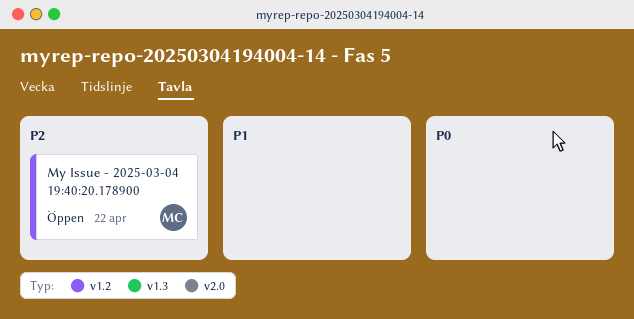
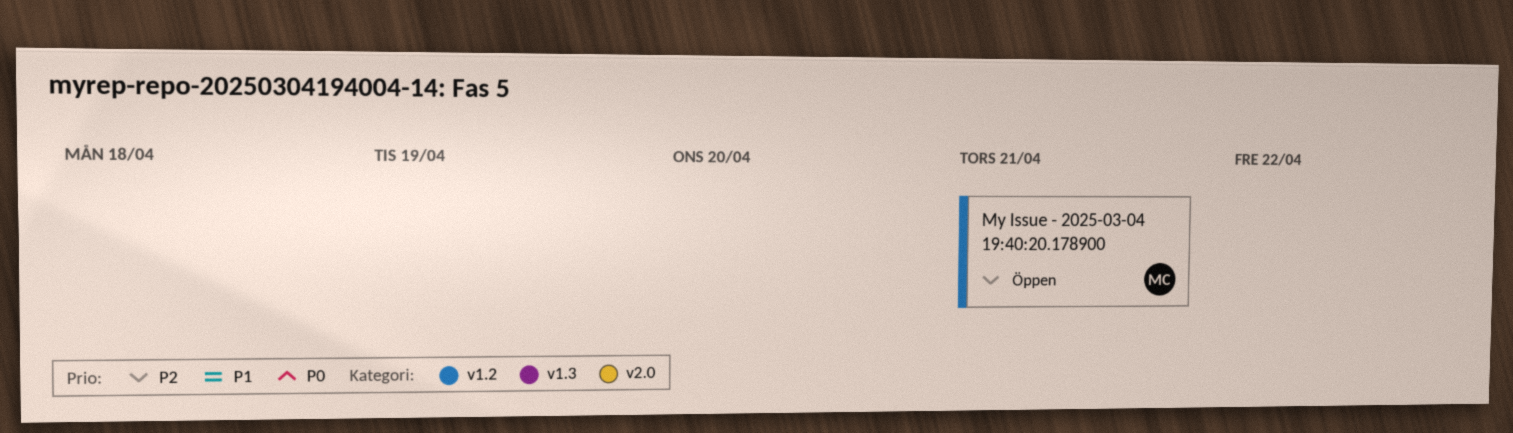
My Issue - 2025-03-04 19:40:20.178900, due: Apr 22 -> Apr 21

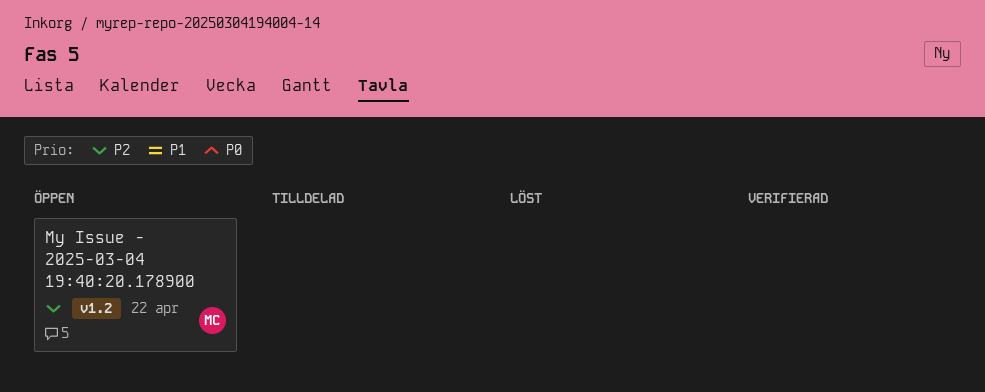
My Issue - 2025-03-04 19:40:20.178900, due: Apr 21 -> Apr 22

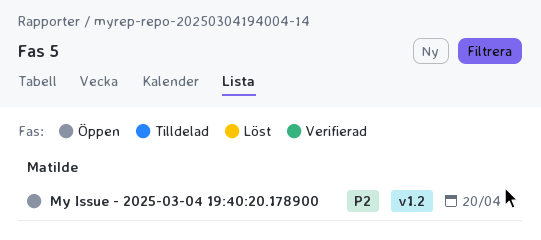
My Issue - 2025-03-04 19:40:20.178900, due: Apr 22 -> Apr 20

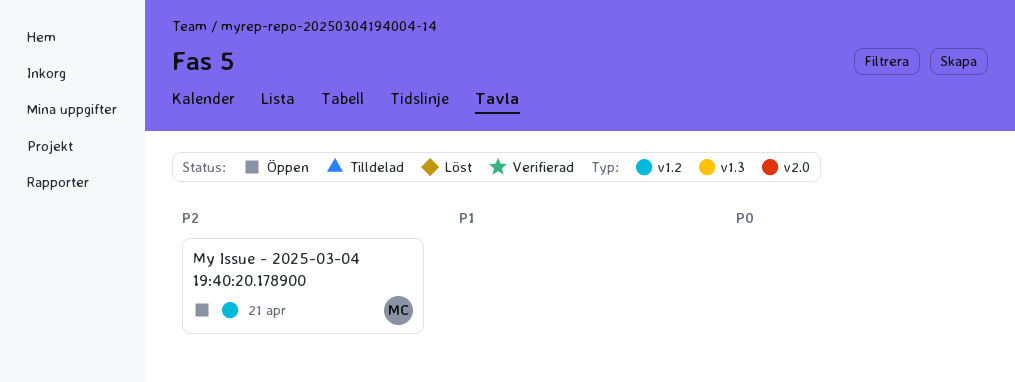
My Issue - 2025-03-04 19:40:20.178900, due: Apr 20 -> Apr 21

